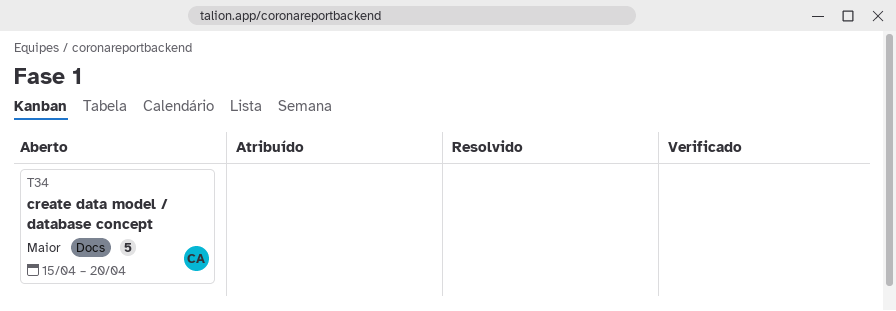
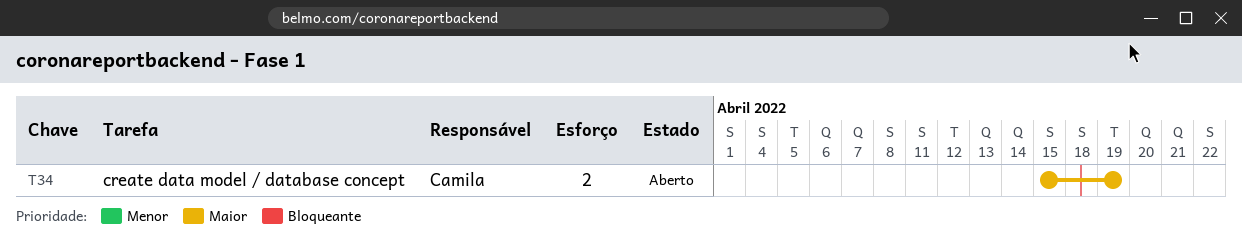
T34, estimate: 5 -> 2
T34, due: Apr 20 -> Apr 19

